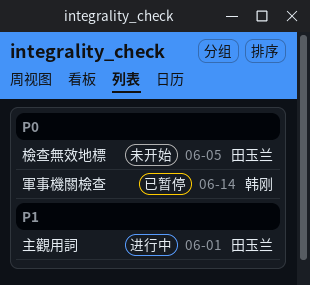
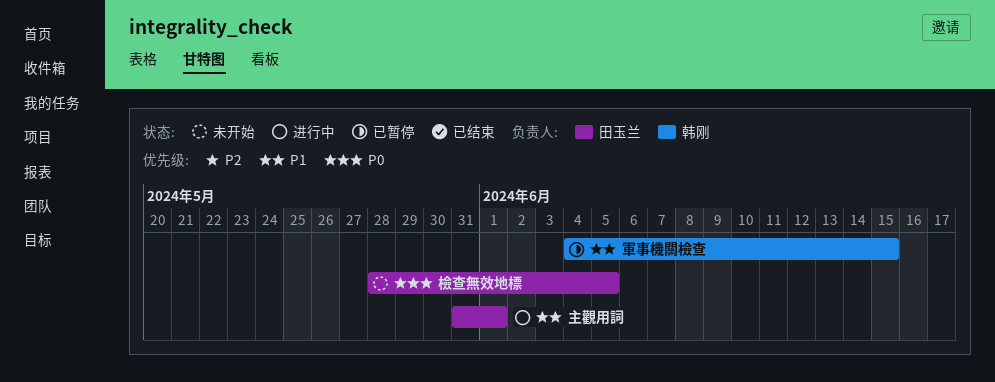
軍事機關檢查, priority: P0 -> P1
軍事機關檢查, due: Jun 14 -> Jun 15

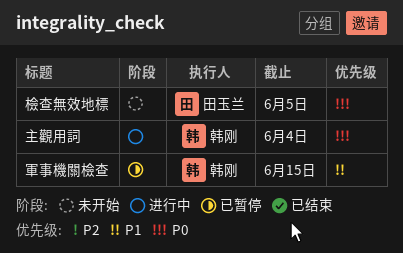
主觀用詞, owner: 田玉兰 -> 韩刚
主觀用詞, priority: P1 -> P0
主觀用詞, due: Jun 1 -> Jun 4

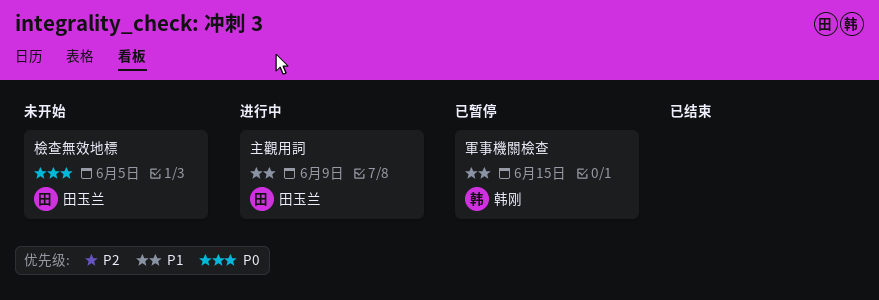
主觀用詞, owner: 韩刚 -> 田玉兰
主觀用詞, priority: P0 -> P1
主觀用詞, due: Jun 4 -> Jun 9

